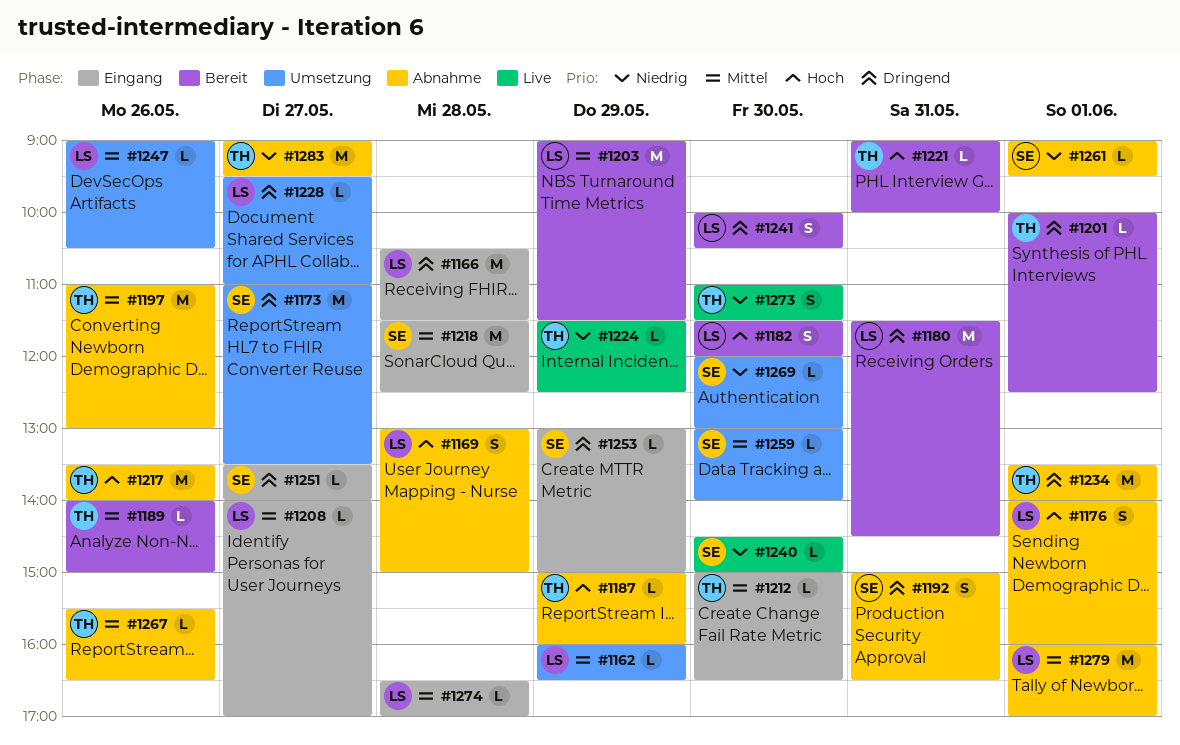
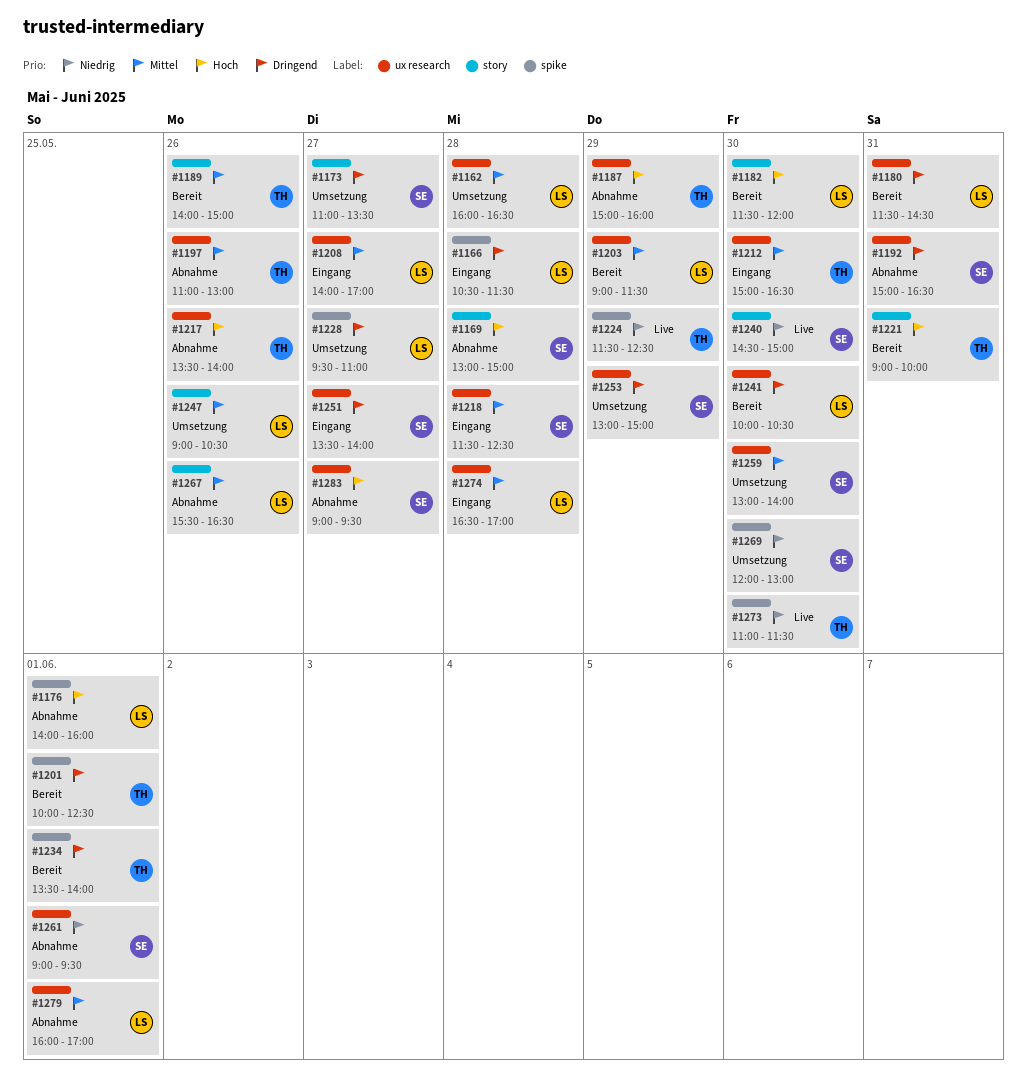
#1162, day: May 29 -> May 28
#1169, owner: LS -> SE
#1234, status: Abnahme -> Bereit
#1253, status: Eingang -> Umsetzung
#1267, owner: TH -> LS
#1283, owner: TH -> SE
#1283, priority: Niedrig -> Hoch

